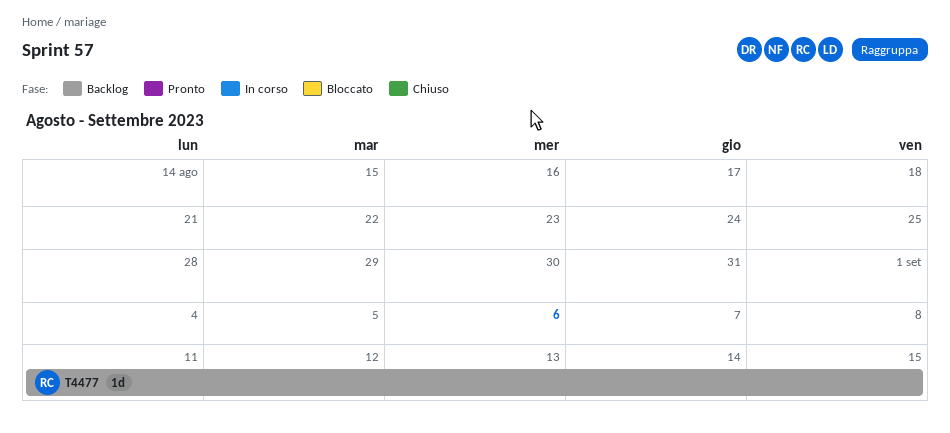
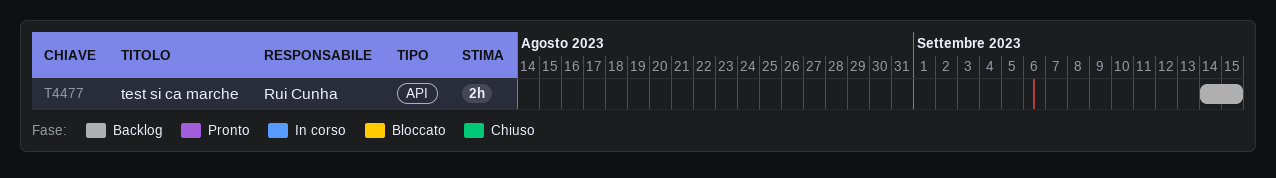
T4477, estimate: 1d -> 2h
T4477, start: Sep 11 -> Sep 14

